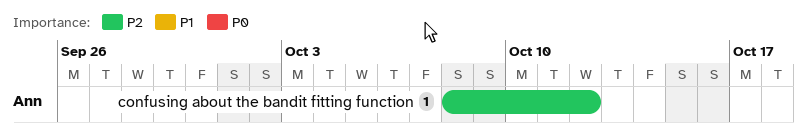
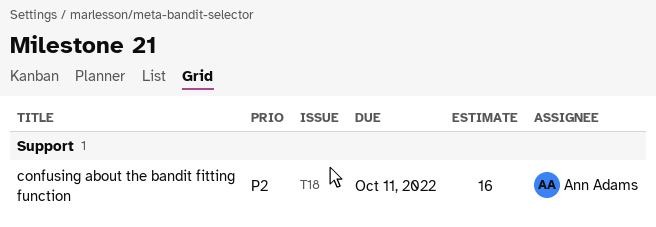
confusing about the bandit fitting function, estimate: 1 -> 16
confusing about the bandit fitting function, due: Oct 12 -> Oct 11

